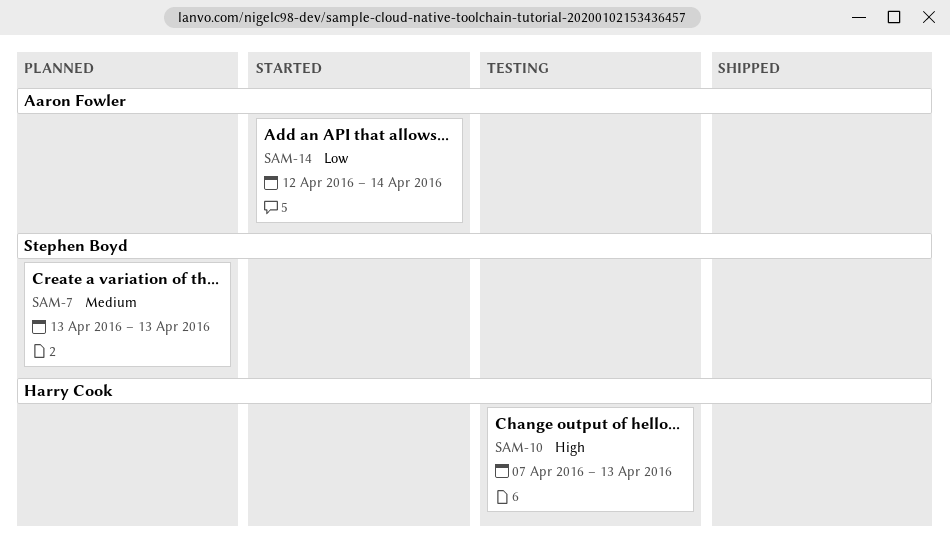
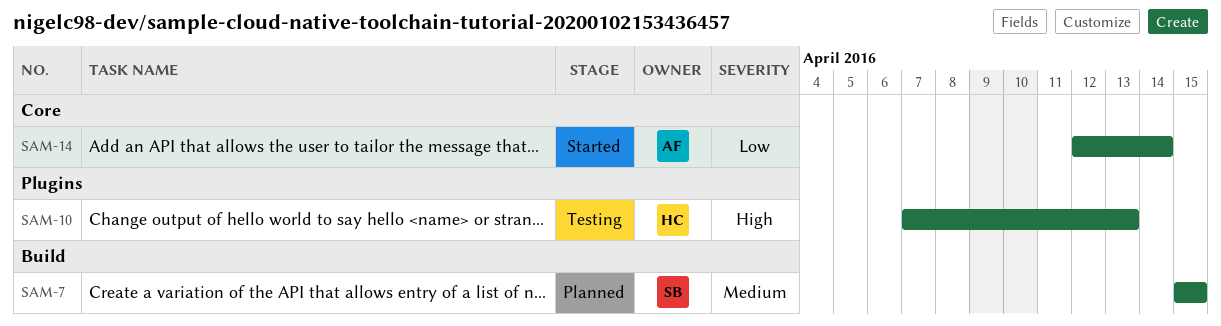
SAM-7, start: Apr 13 -> Apr 15
SAM-7, due: Apr 13 -> Apr 15

